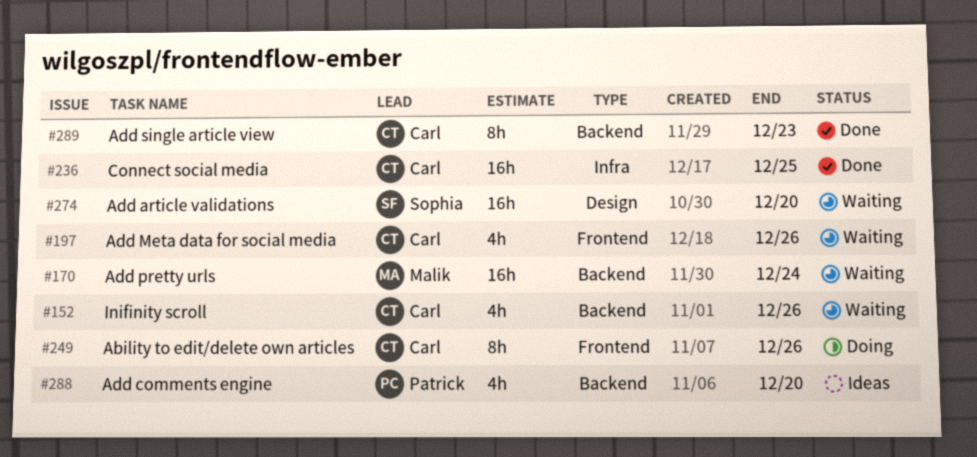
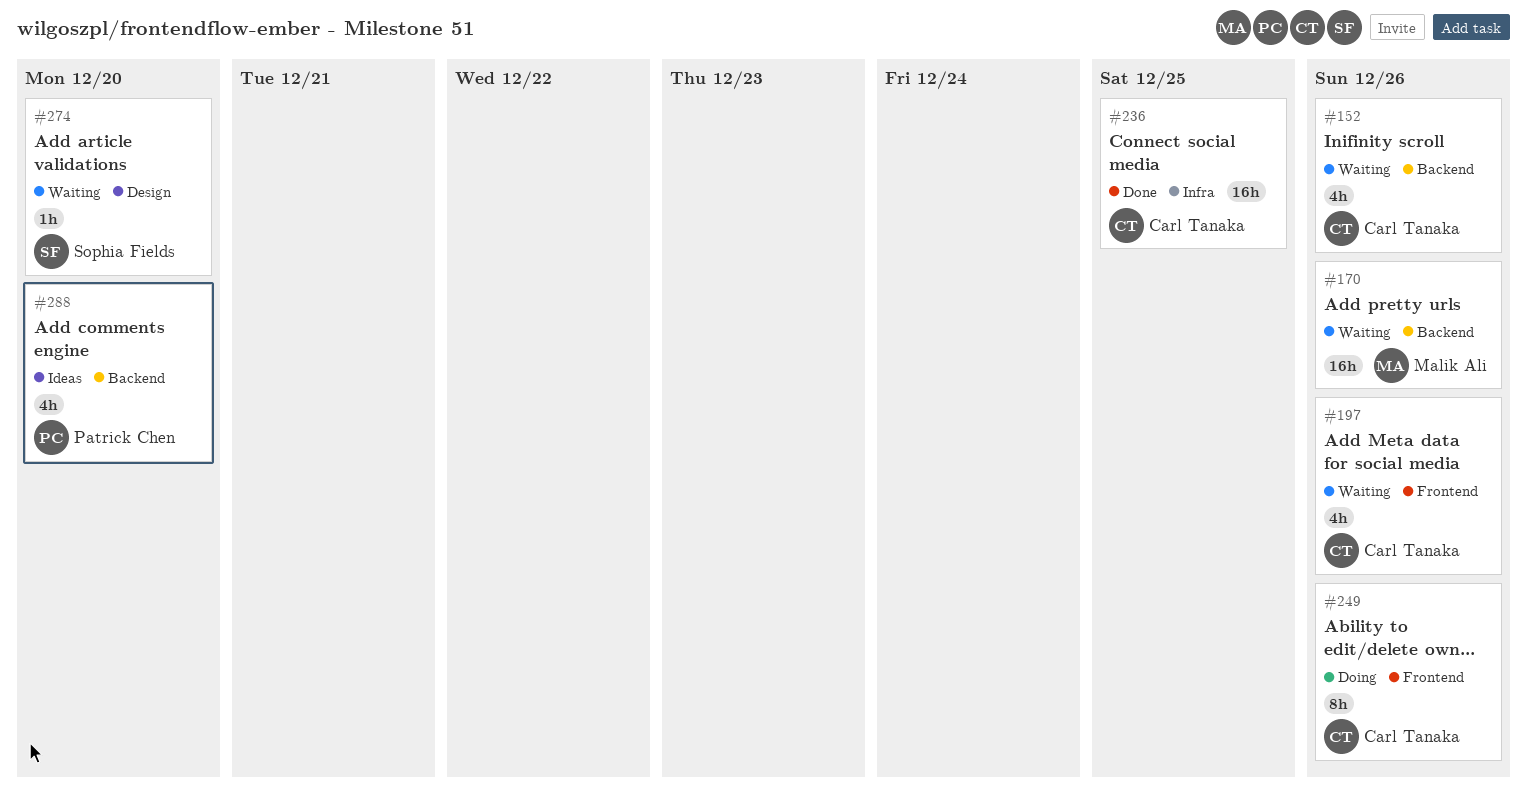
#170, due: Dec 24 -> Dec 26
#274, estimate: 16h -> 1h
#289: present -> none

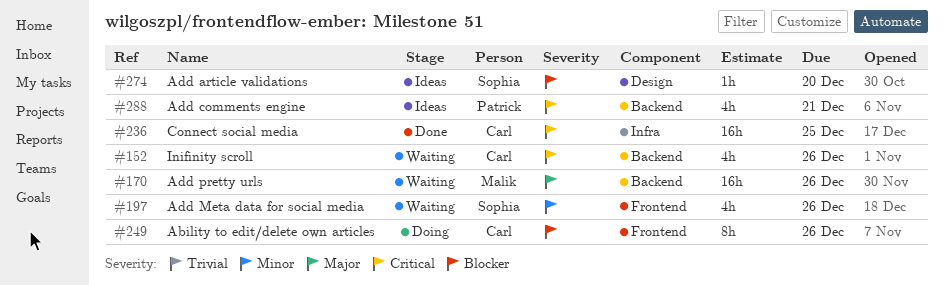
#197, owner: Carl Tanaka -> Sophia Fields
#274, status: Waiting -> Ideas
#288, due: Dec 20 -> Dec 21

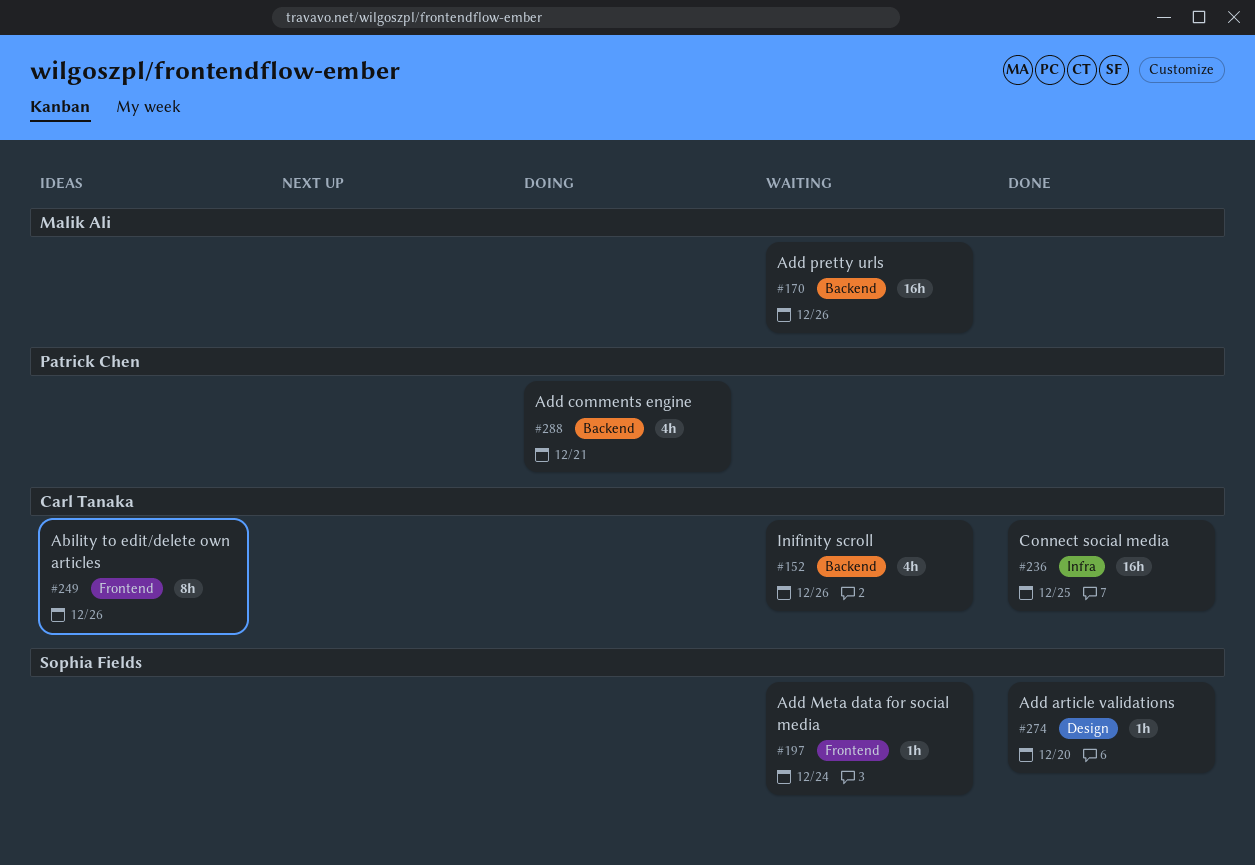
#197, estimate: 4h -> 1h
#197, due: Dec 26 -> Dec 24
#249, status: Doing -> Ideas
#274, status: Ideas -> Done
#288, status: Ideas -> Doing

